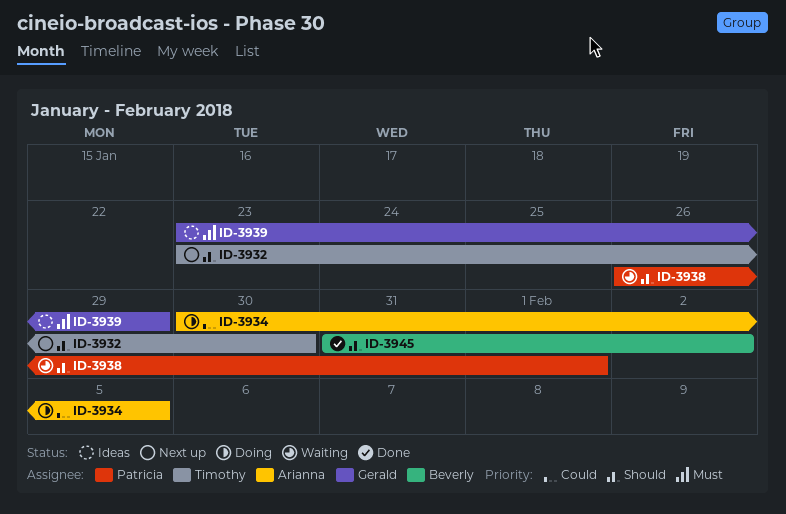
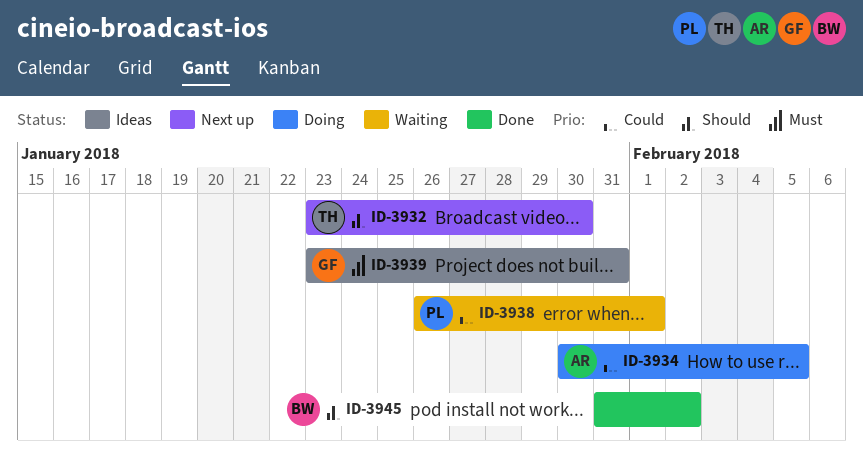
ID-3938, priority: Should -> Could
ID-3939, due: Jan 29 -> Jan 31

